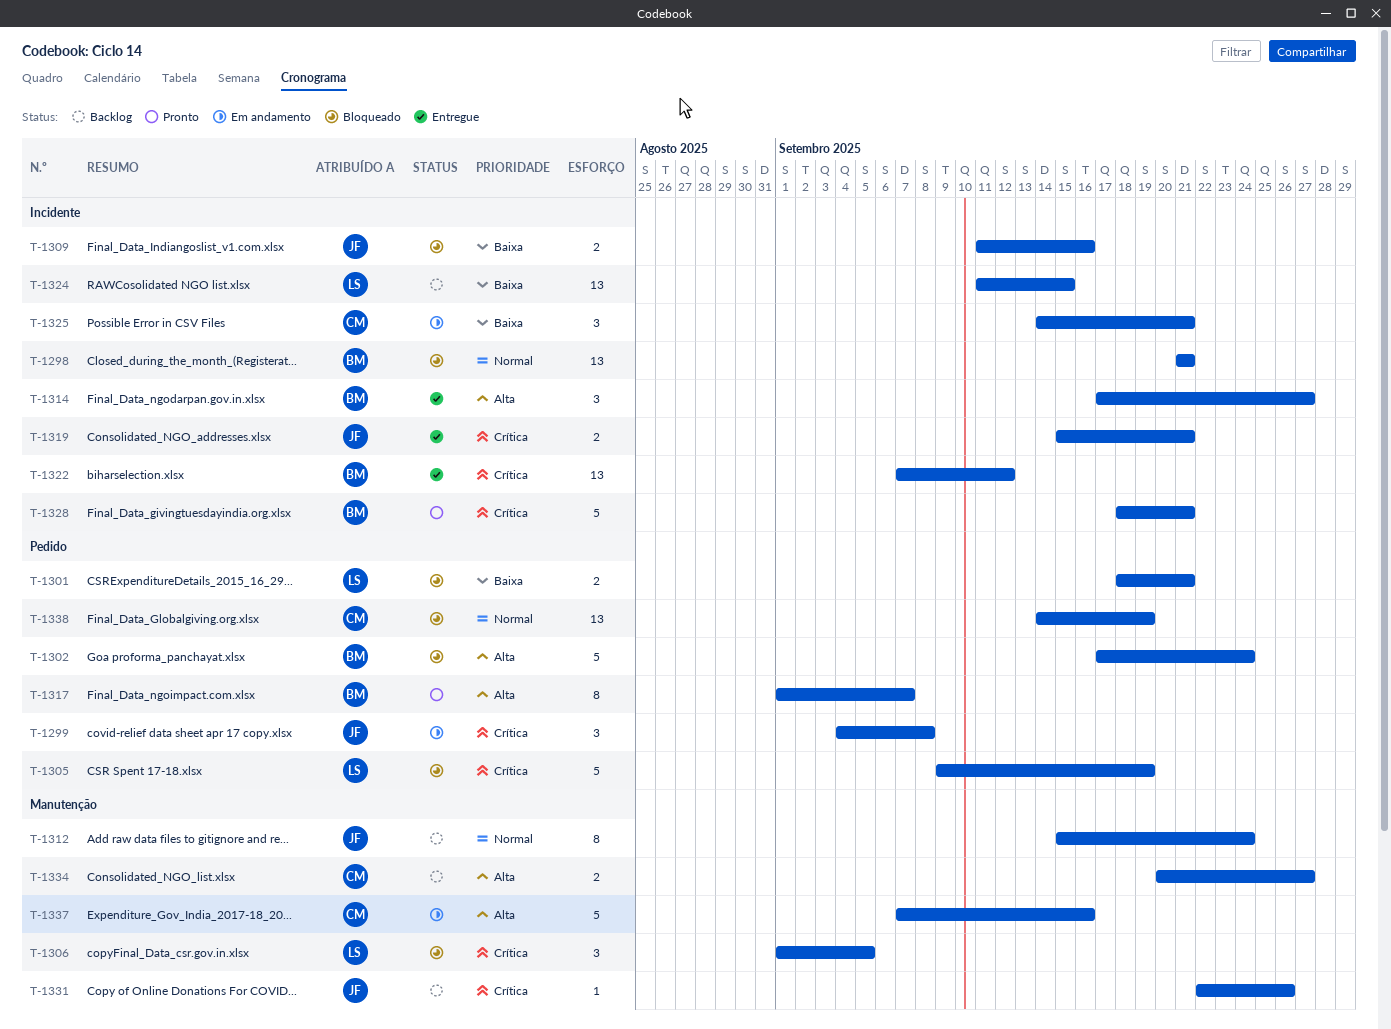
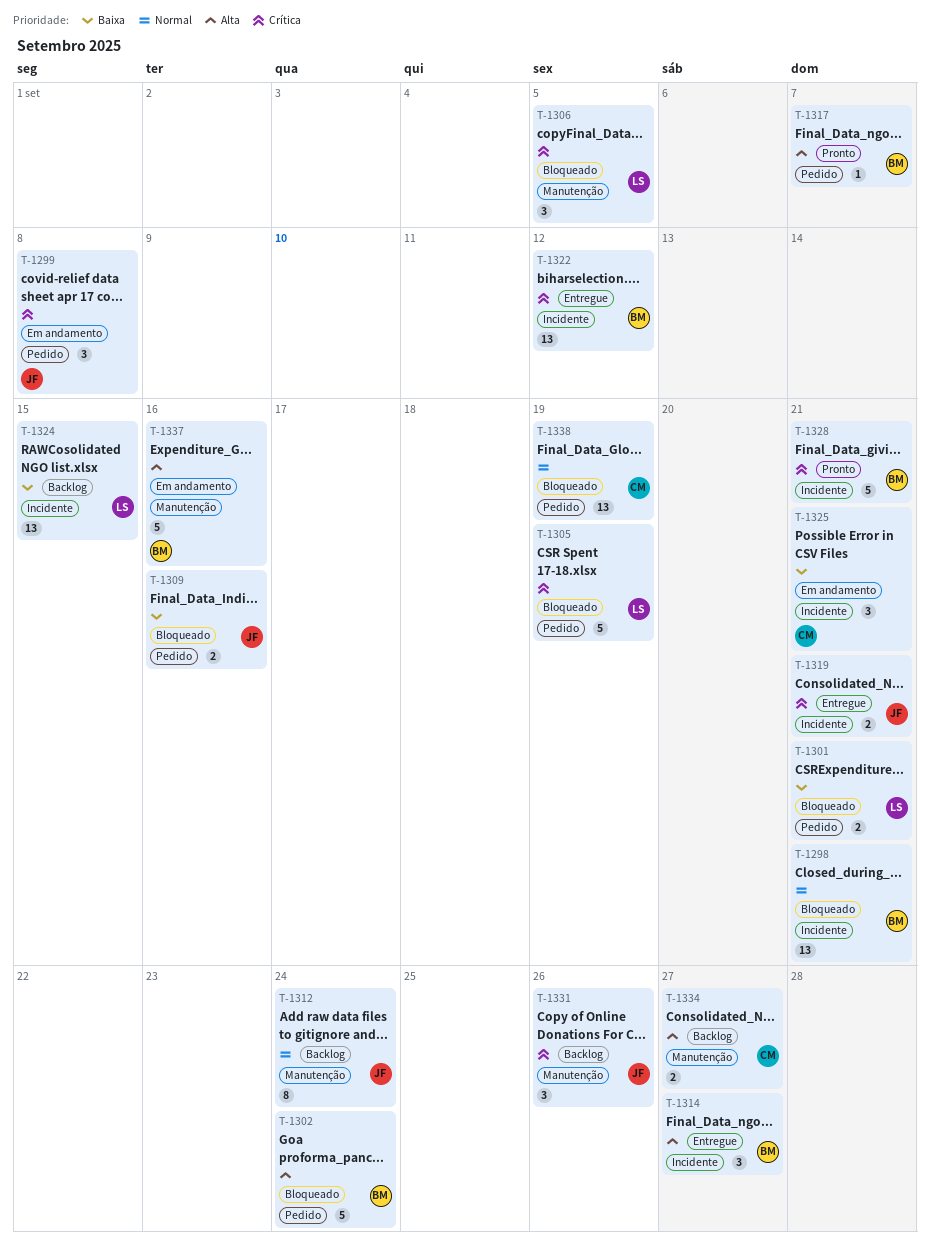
T-1309, label: Incidente -> Pedido
T-1317, estimate: 8 -> 1
T-1331, estimate: 1 -> 3
T-1337, owner: CM -> BM

